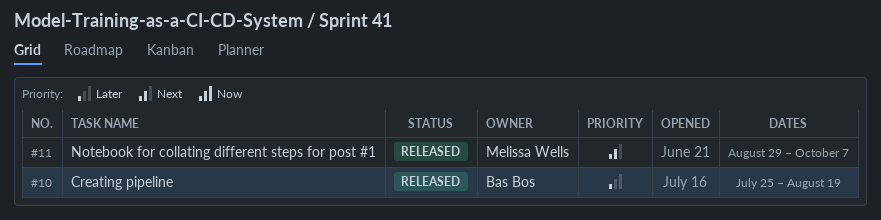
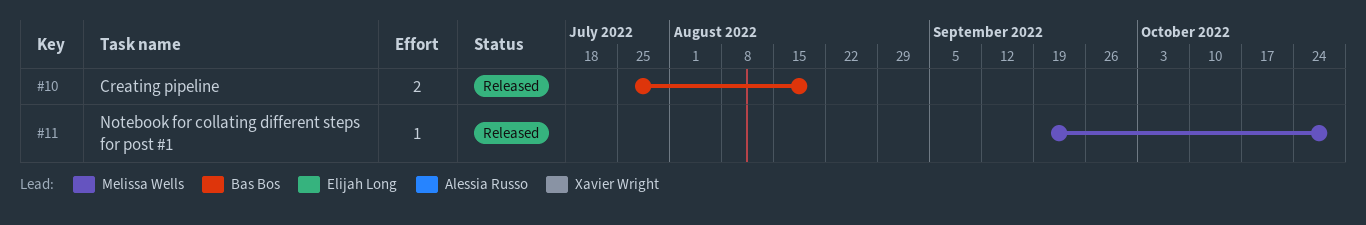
#11, start: Aug 29 -> Sep 19
#11, due: Oct 7 -> Oct 28

